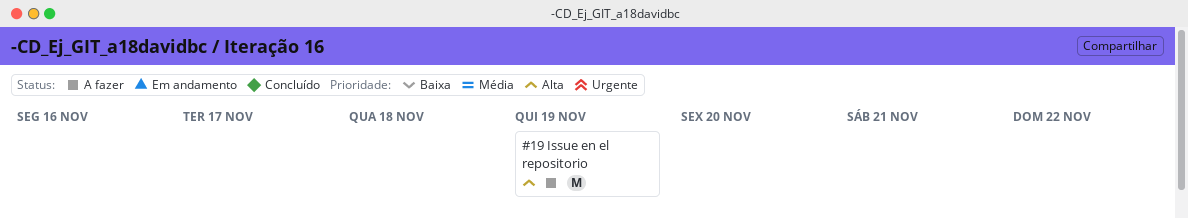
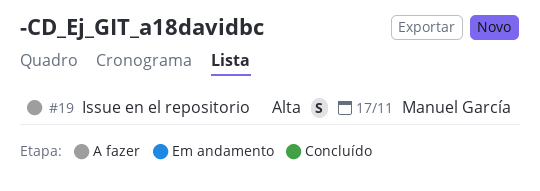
#19, estimate: M -> S
#19, due: Nov 19 -> Nov 17

